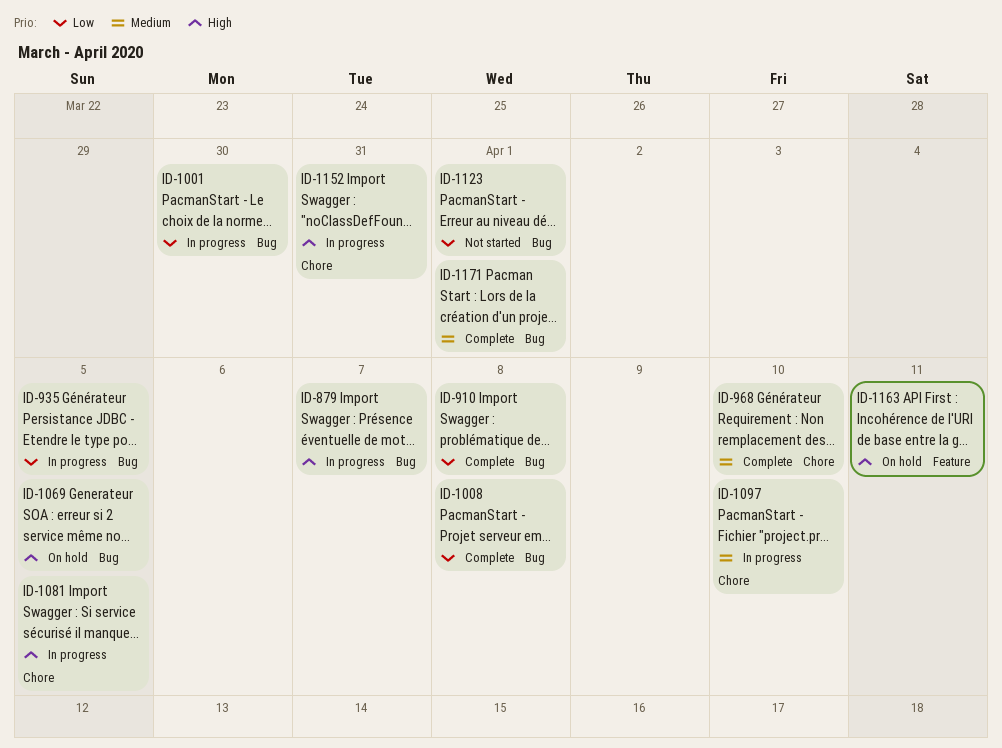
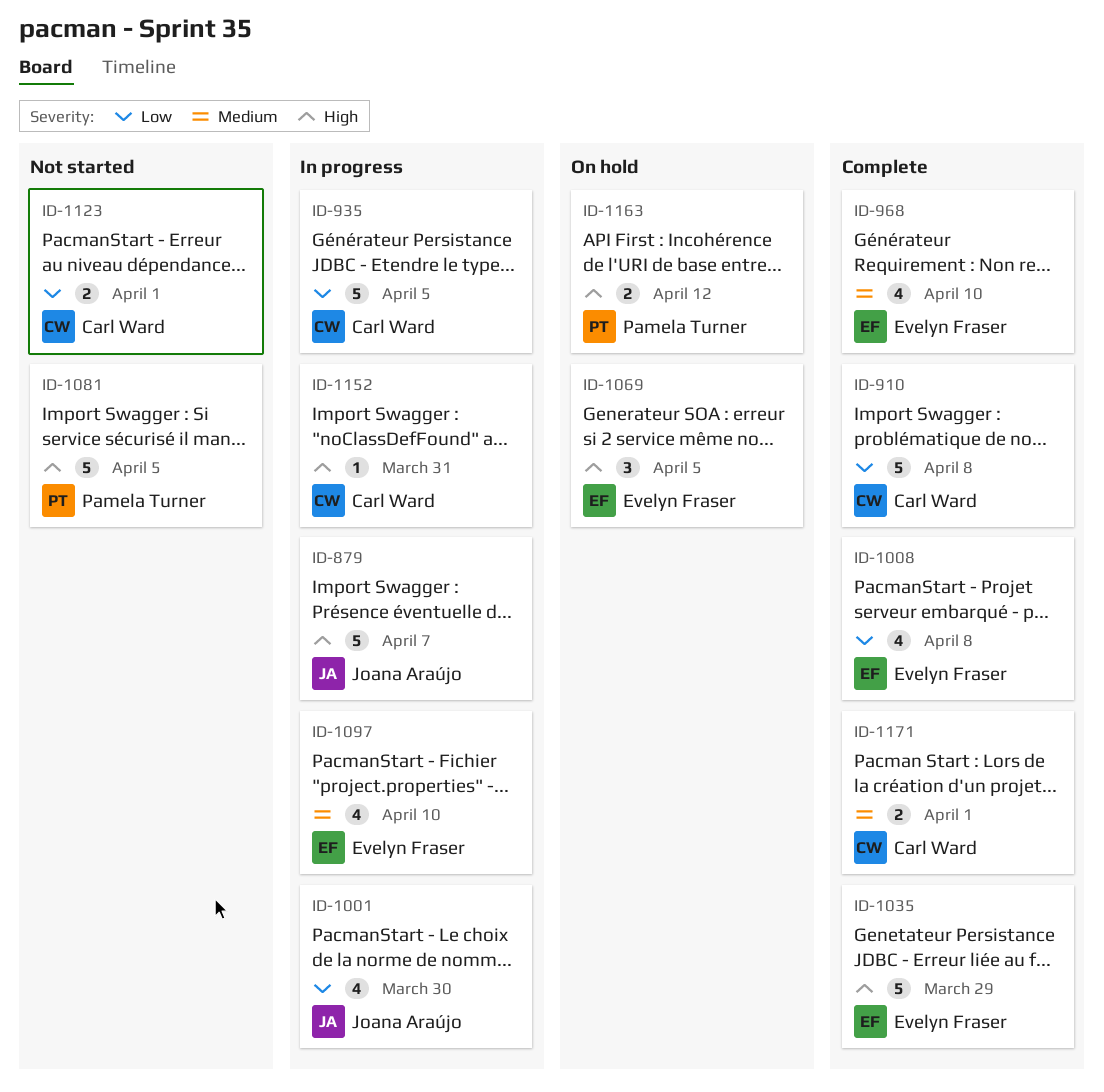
ID-1035: none -> present
ID-1081, status: In progress -> Not started
ID-1163, due: Apr 11 -> Apr 12

